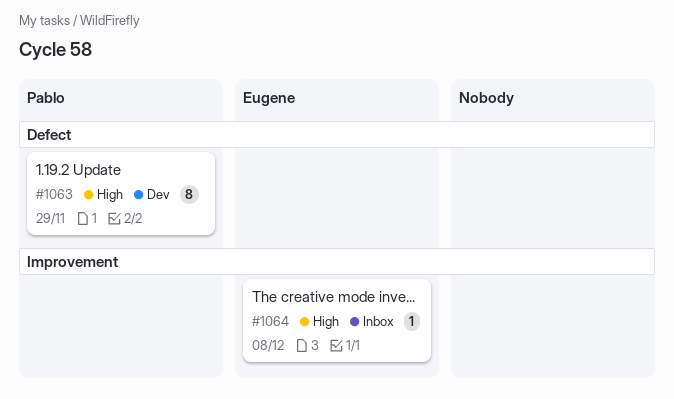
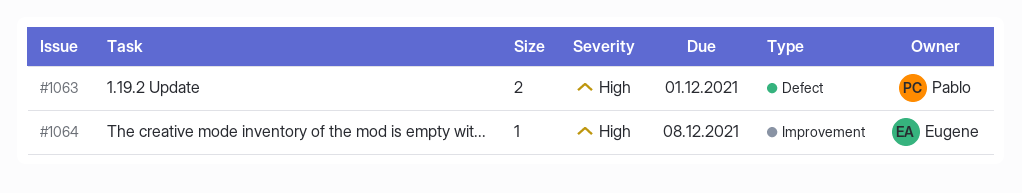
#1063, estimate: 8 -> 2
#1063, due: Nov 29 -> Dec 1

